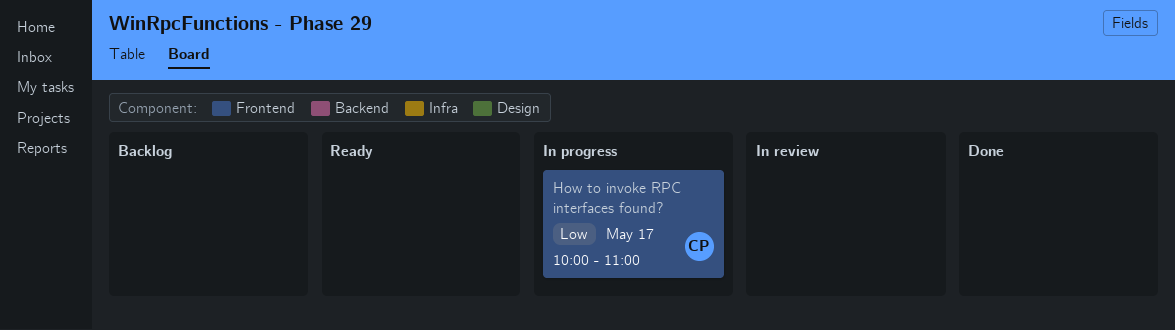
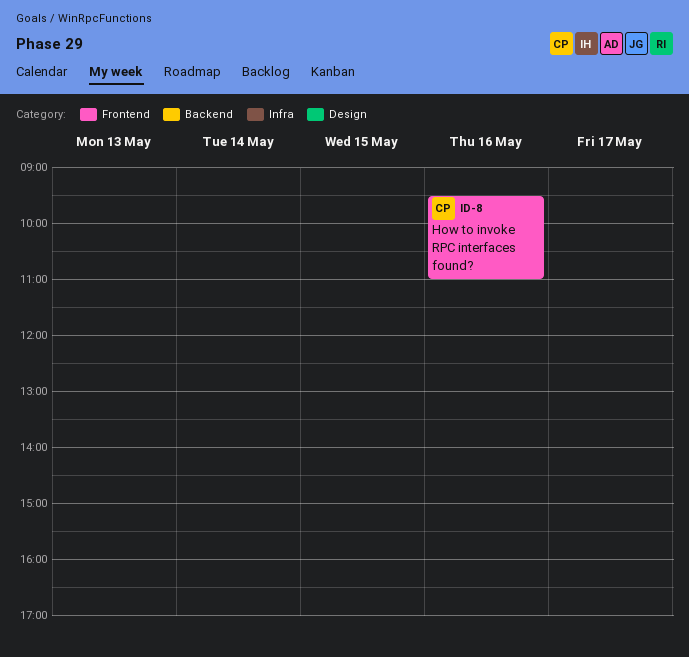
How to invoke RPC interfaces found?, day: May 17 -> May 16
How to invoke RPC interfaces found?, begins: 10:00 -> 09:30

